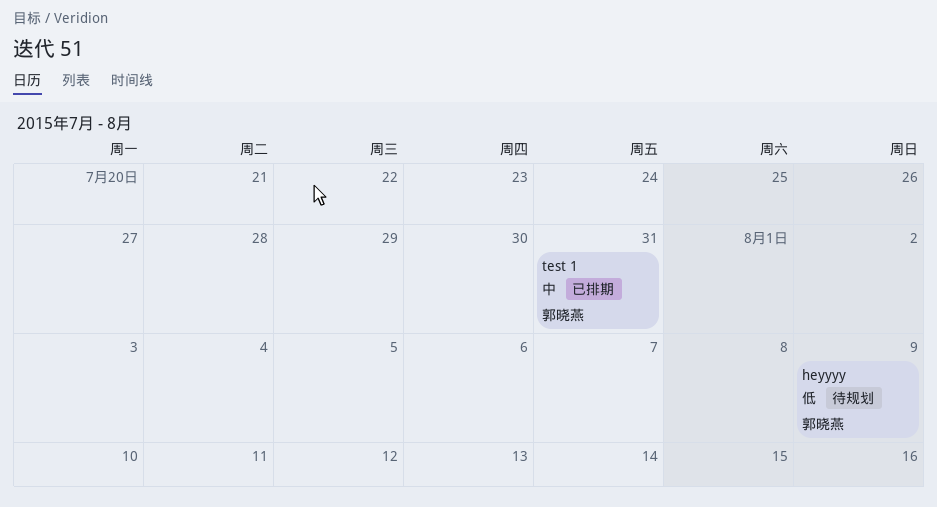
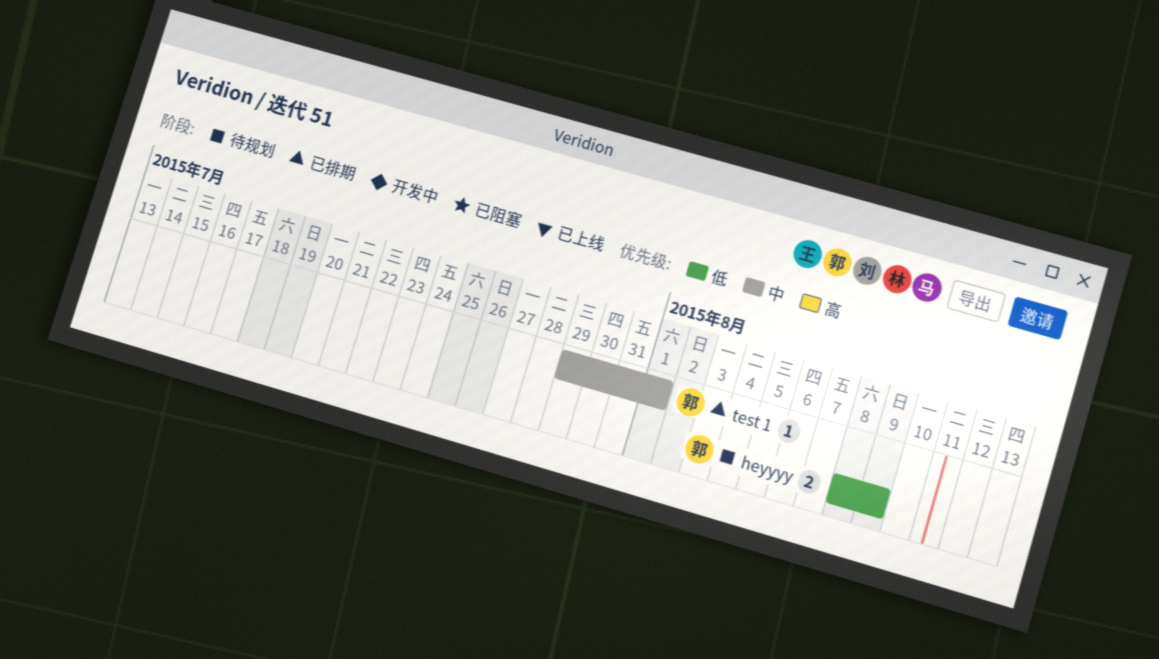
test 1, due: Jul 31 -> Aug 1

